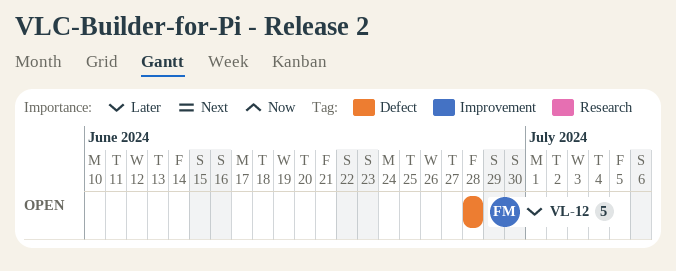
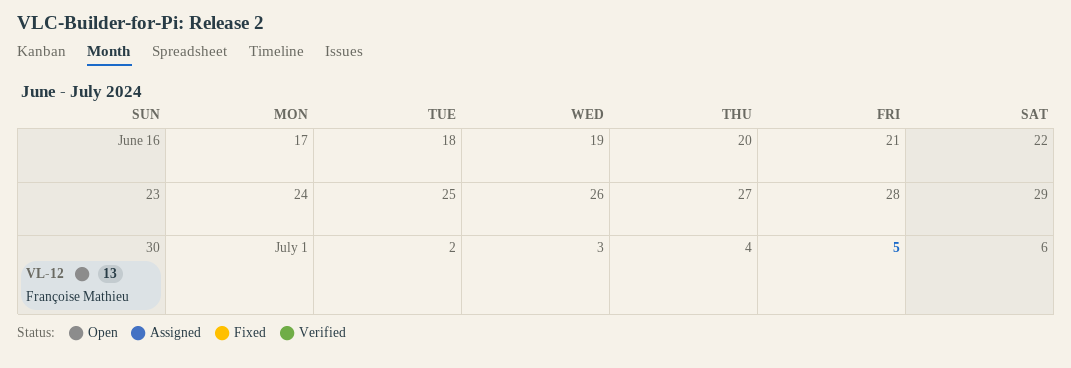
VL-12, estimate: 5 -> 13
VL-12, due: Jun 28 -> Jun 30

